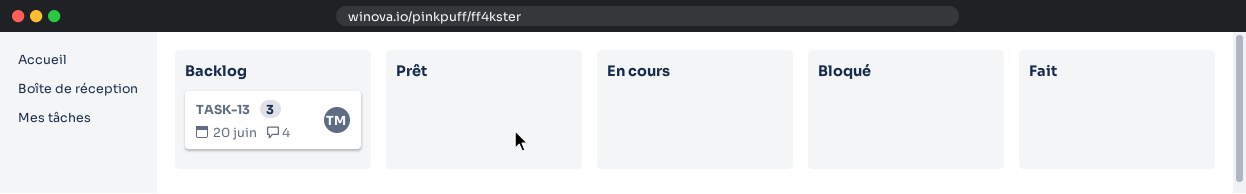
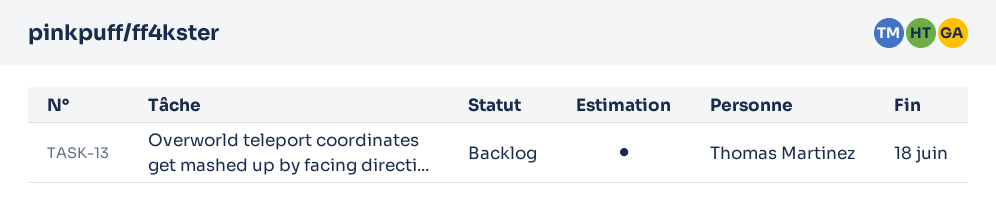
TASK-13, estimate: 3 -> 1
TASK-13, due: Jun 20 -> Jun 18

